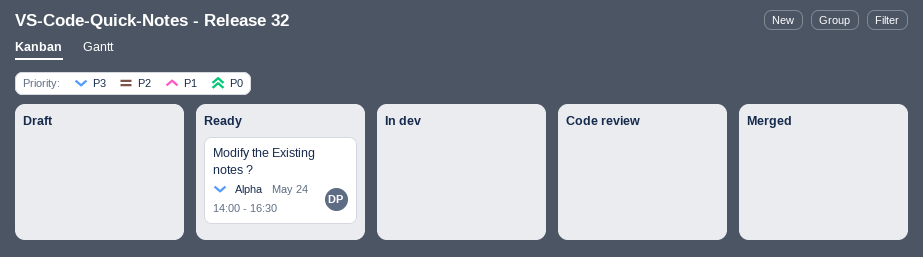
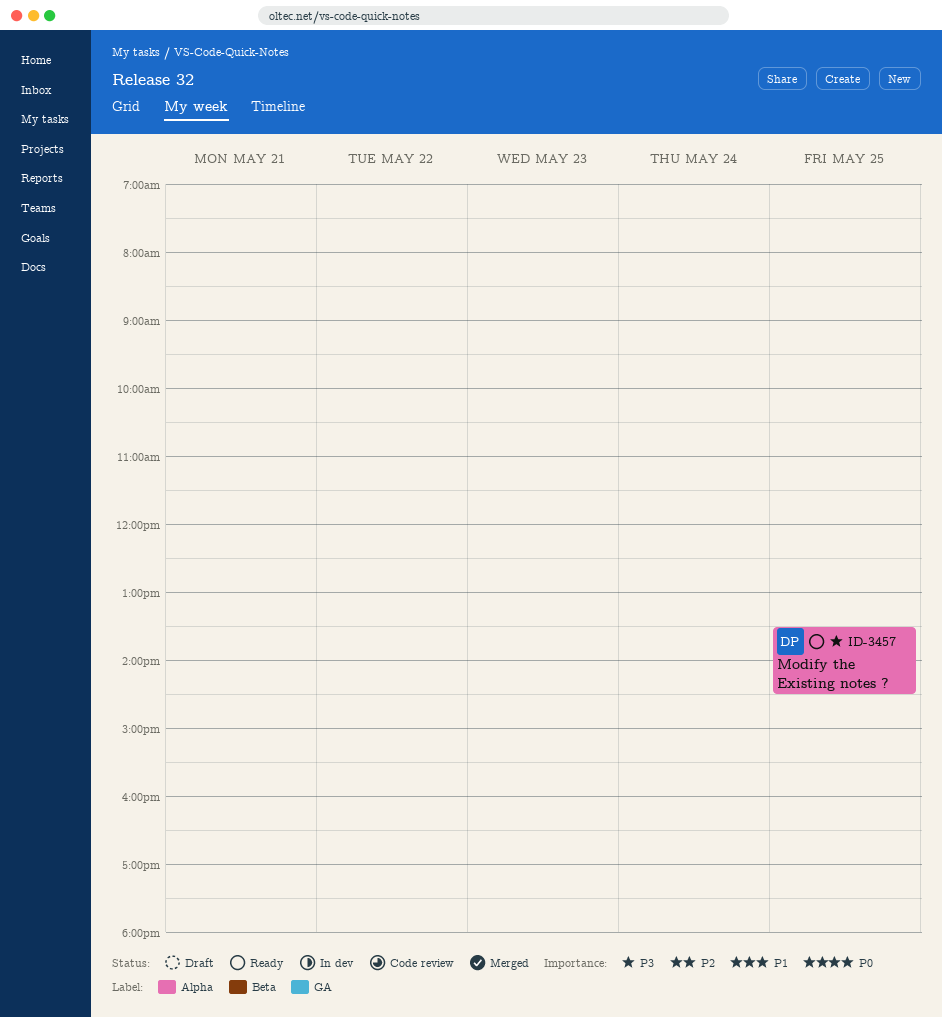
Modify the Existing notes ?, day: May 24 -> May 25
Modify the Existing notes ?, begins: 14:00 -> 13:30
Modify the Existing notes ?, ends: 16:30 -> 14:30

